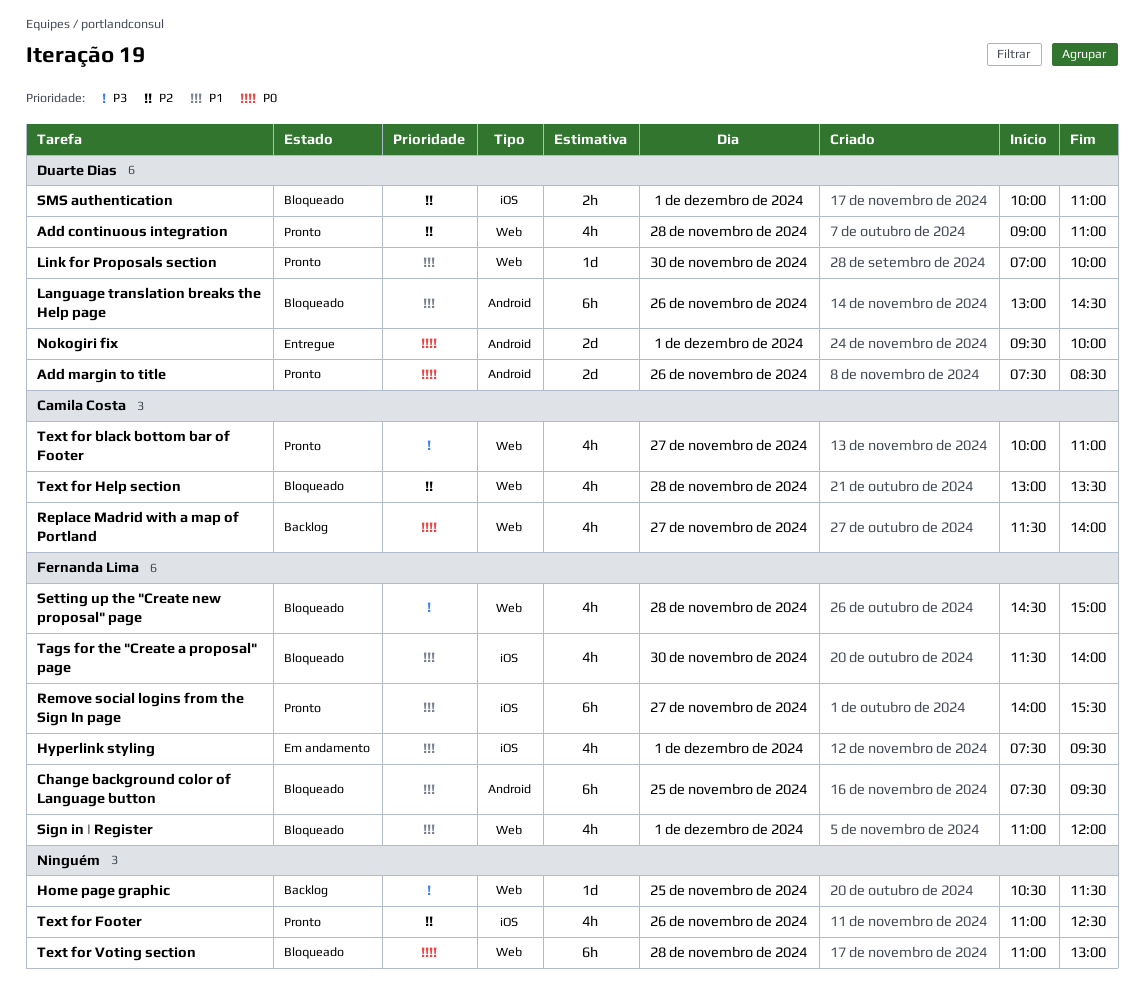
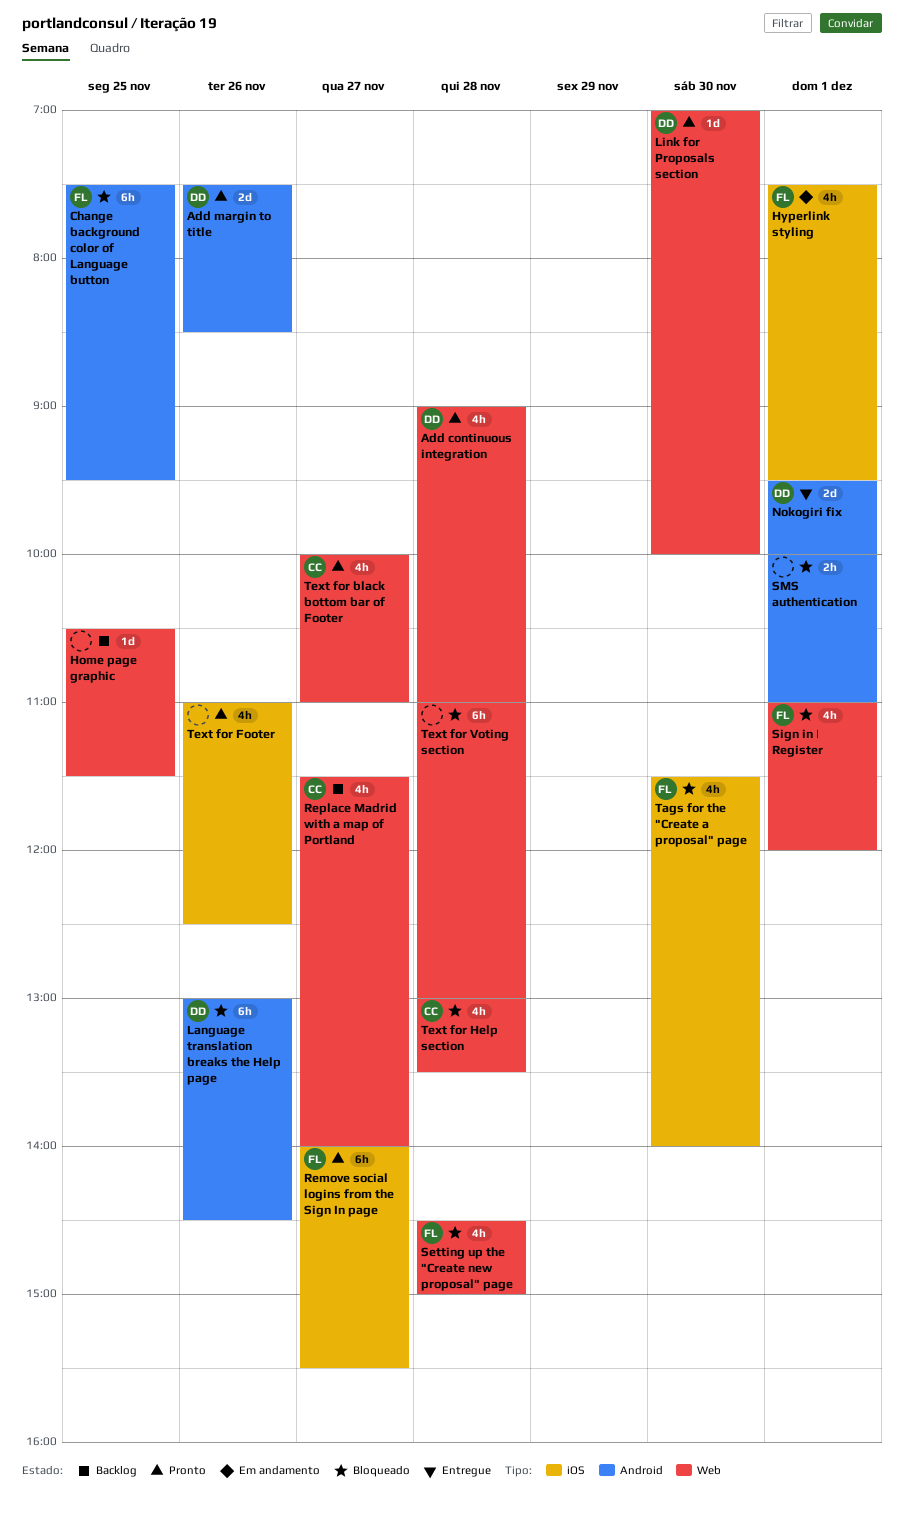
SMS authentication, owner: Duarte Dias -> none
SMS authentication, label: iOS -> Android

